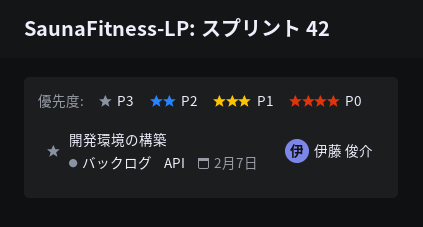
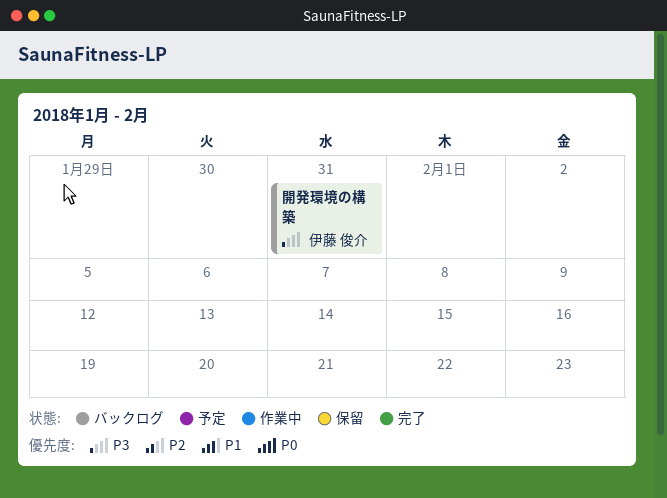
開発環境の構築, due: Feb 7 -> Jan 31

